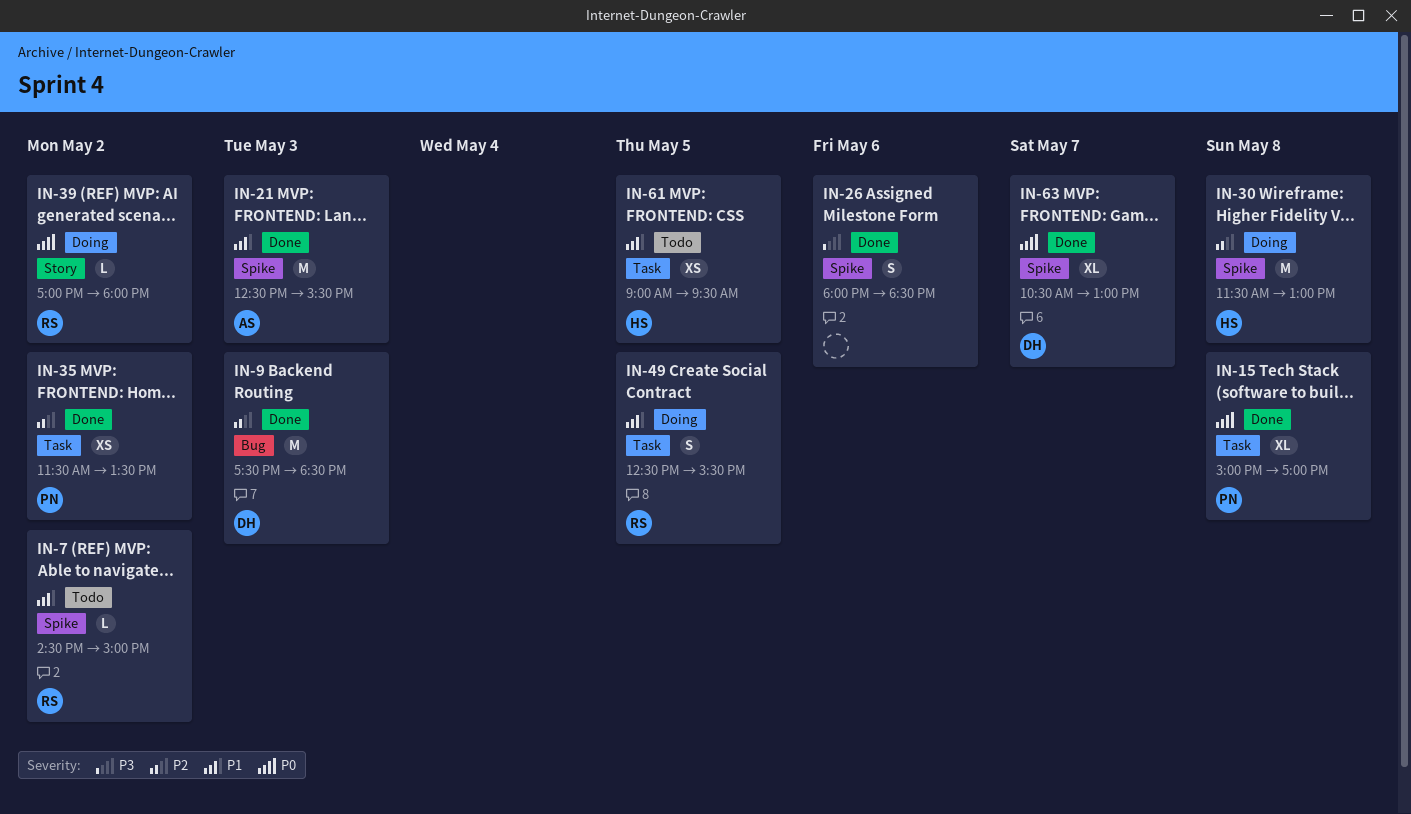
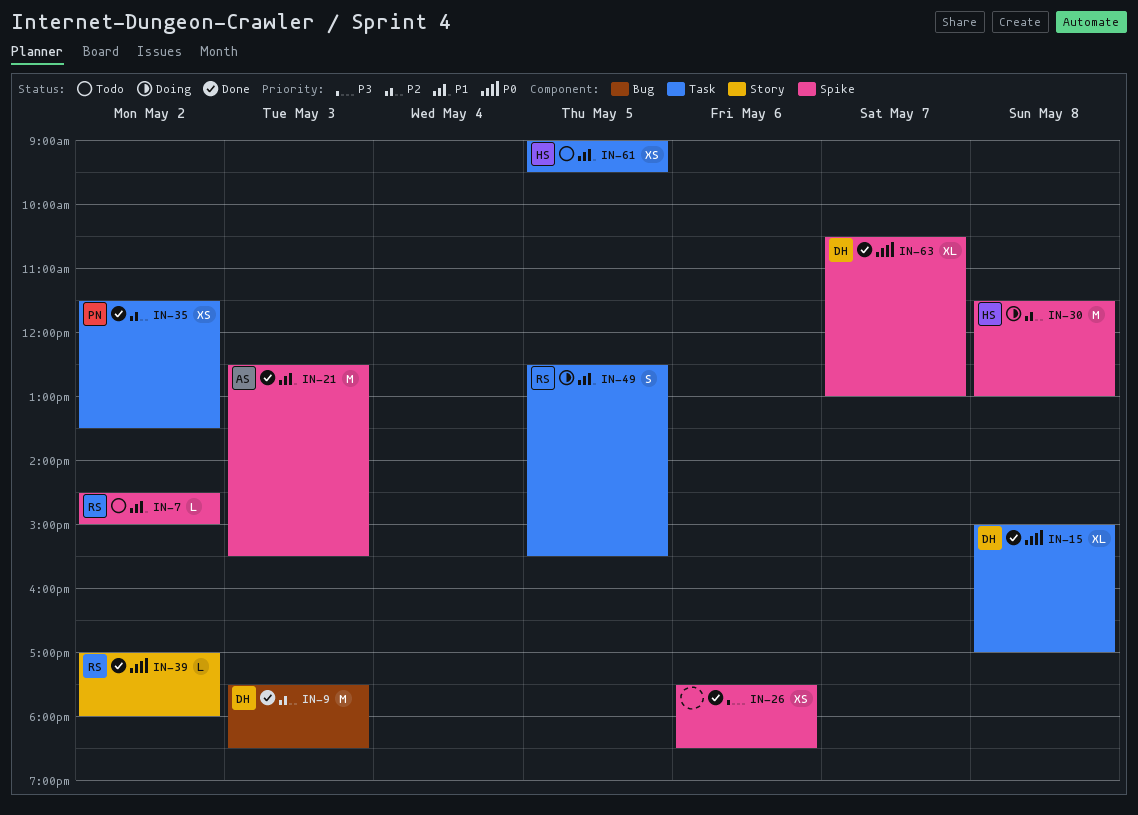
IN-15, owner: PN -> DH
IN-26, estimate: S -> XS
IN-26, begins: 18:00 -> 17:30
IN-39, status: Doing -> Done

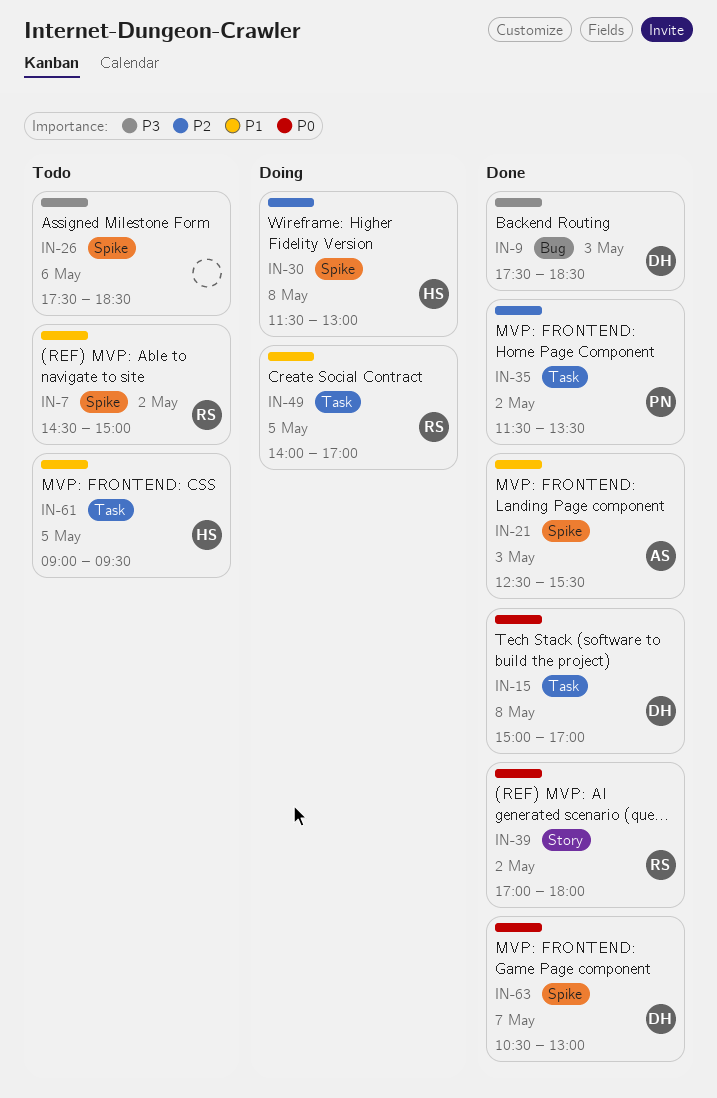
IN-9, priority: P2 -> P3
IN-26, status: Done -> Todo
IN-49, begins: 12:30 -> 14:00
IN-49, ends: 15:30 -> 17:00

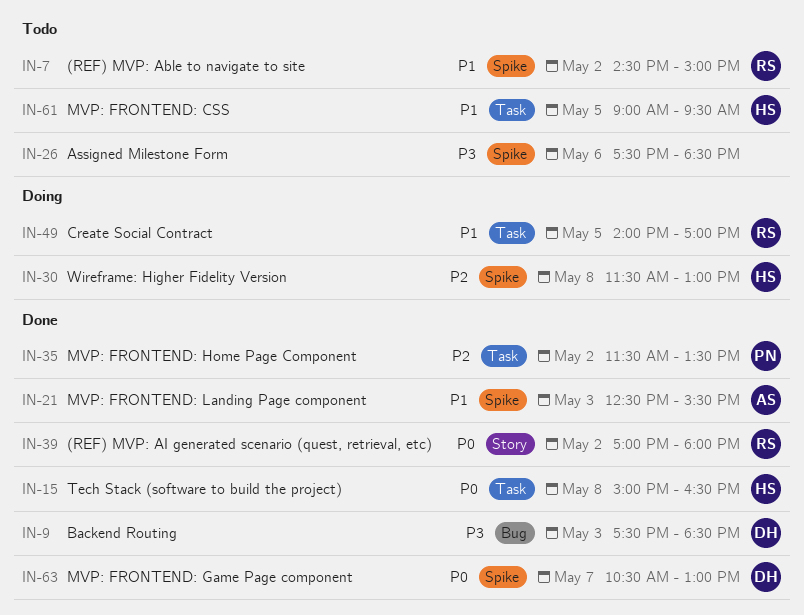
IN-15, owner: DH -> HS
IN-15, ends: 17:00 -> 16:30

